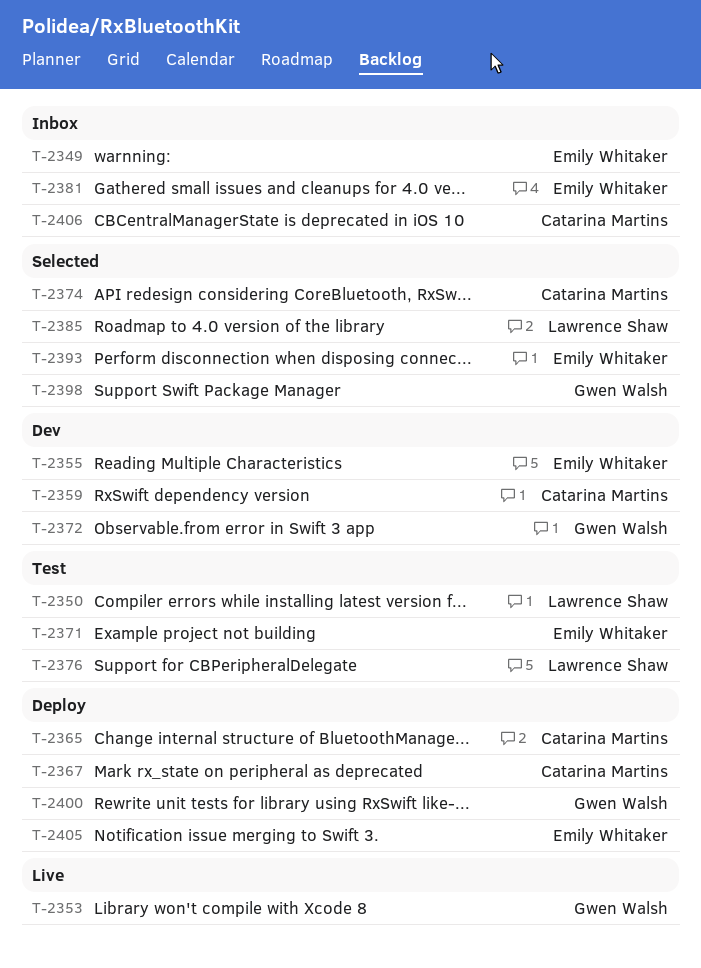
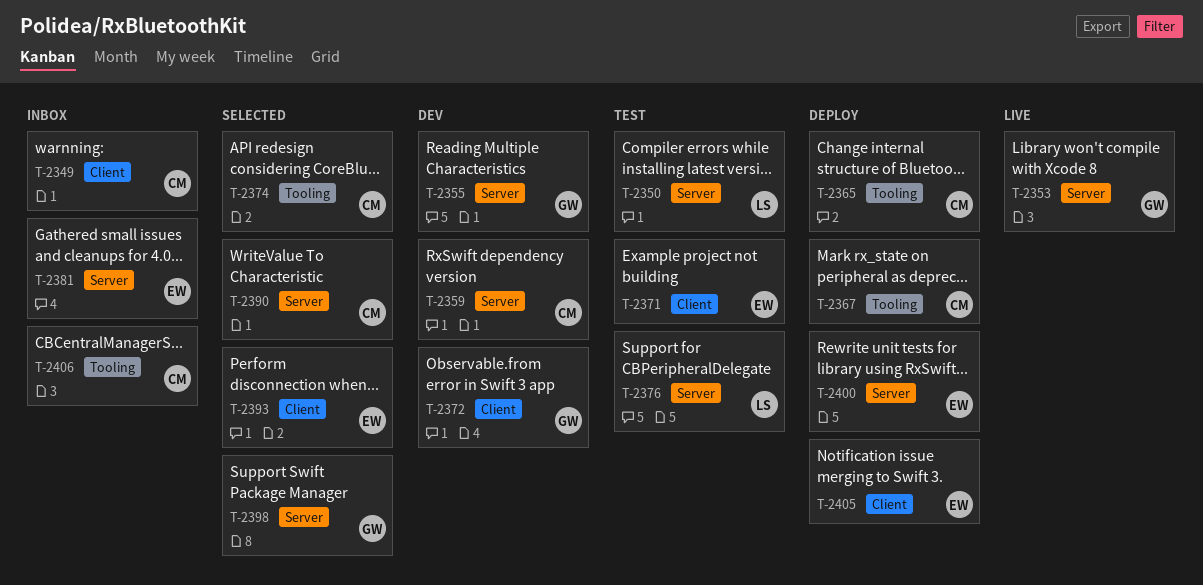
T-2349, owner: Emily Whitaker -> Catarina Martins
T-2355, owner: Emily Whitaker -> Gwen Walsh
T-2385: present -> none
T-2390: none -> present
T-2400, owner: Gwen Walsh -> Emily Whitaker

